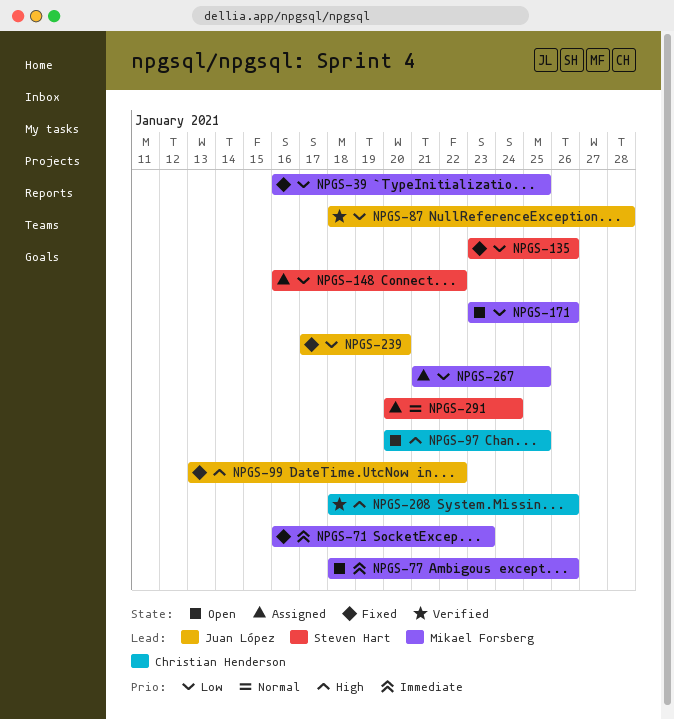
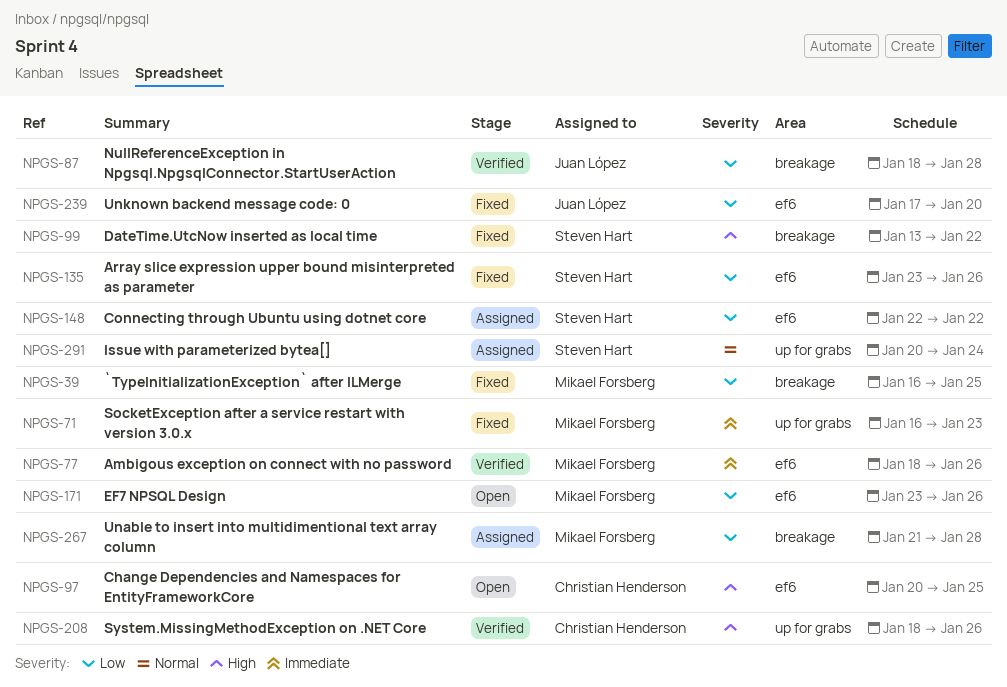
NPGS-77, status: Open -> Verified
NPGS-99, owner: Juan López -> Steven Hart
NPGS-148, start: Jan 16 -> Jan 22
NPGS-267, due: Jan 25 -> Jan 28

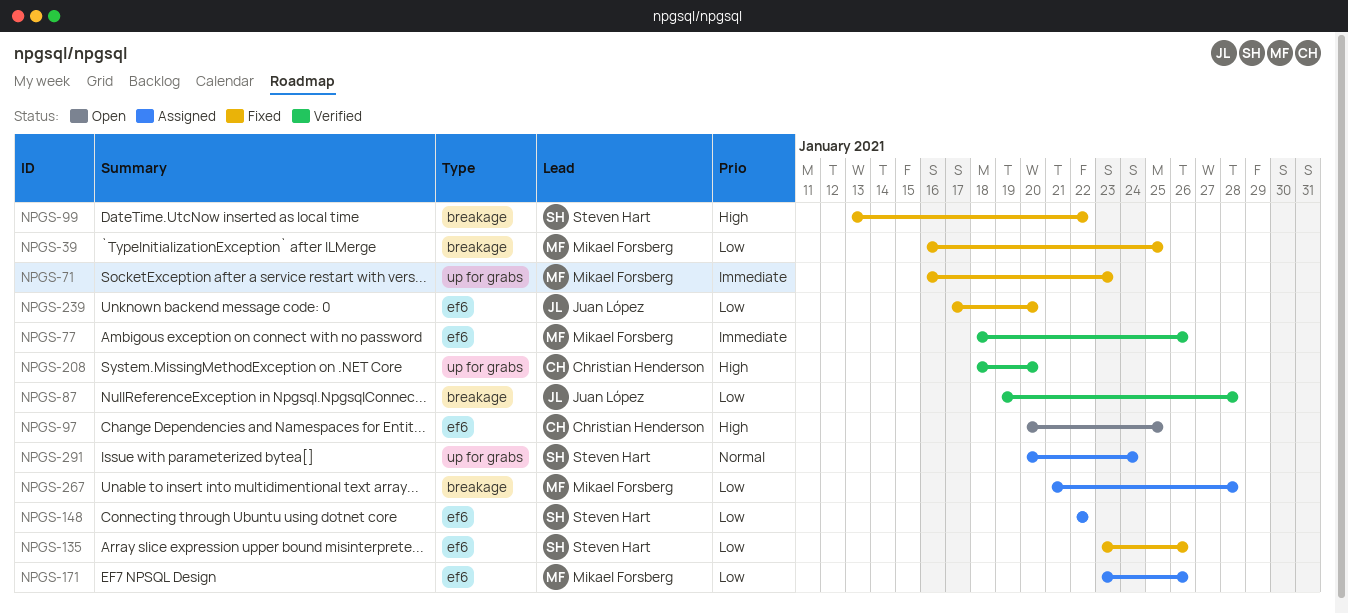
NPGS-87, start: Jan 18 -> Jan 19
NPGS-171, status: Open -> Assigned
NPGS-208, due: Jan 26 -> Jan 20

